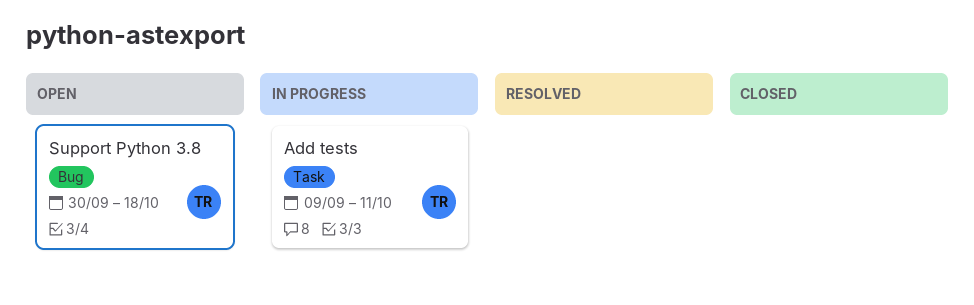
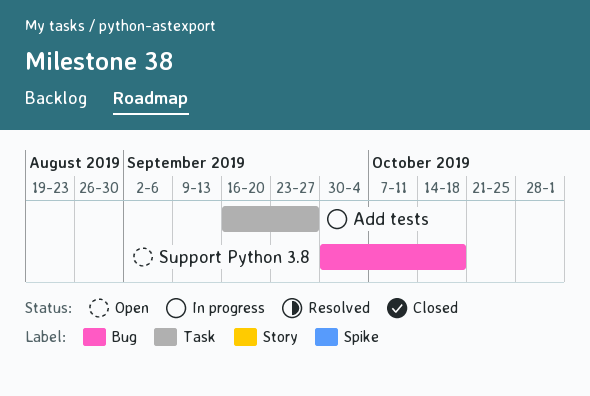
Add tests, start: Sep 9 -> Sep 16
Add tests, due: Oct 11 -> Sep 27

